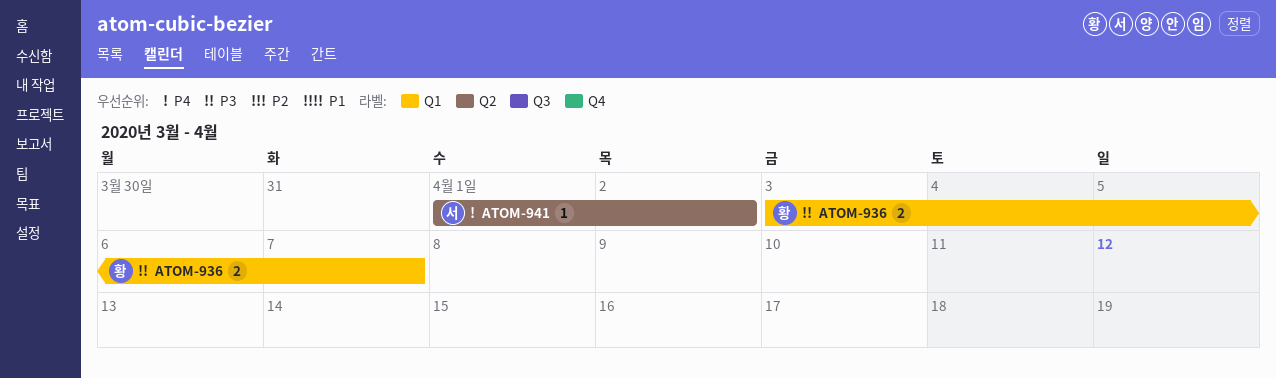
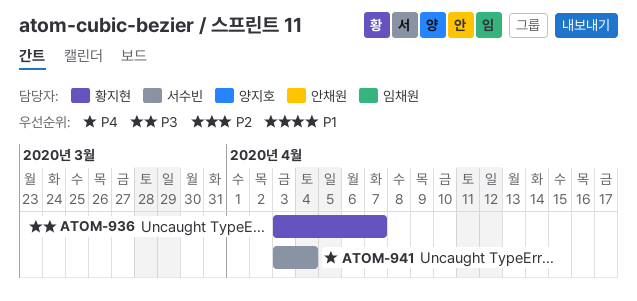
ATOM-941, start: Apr 1 -> Apr 3
ATOM-941, due: Apr 2 -> Apr 4

